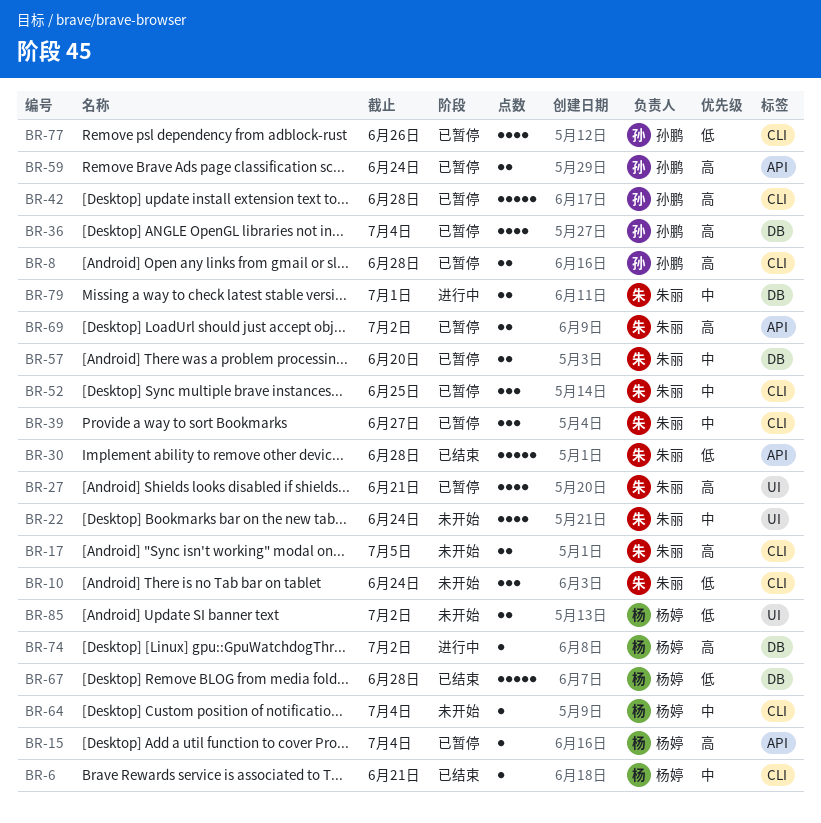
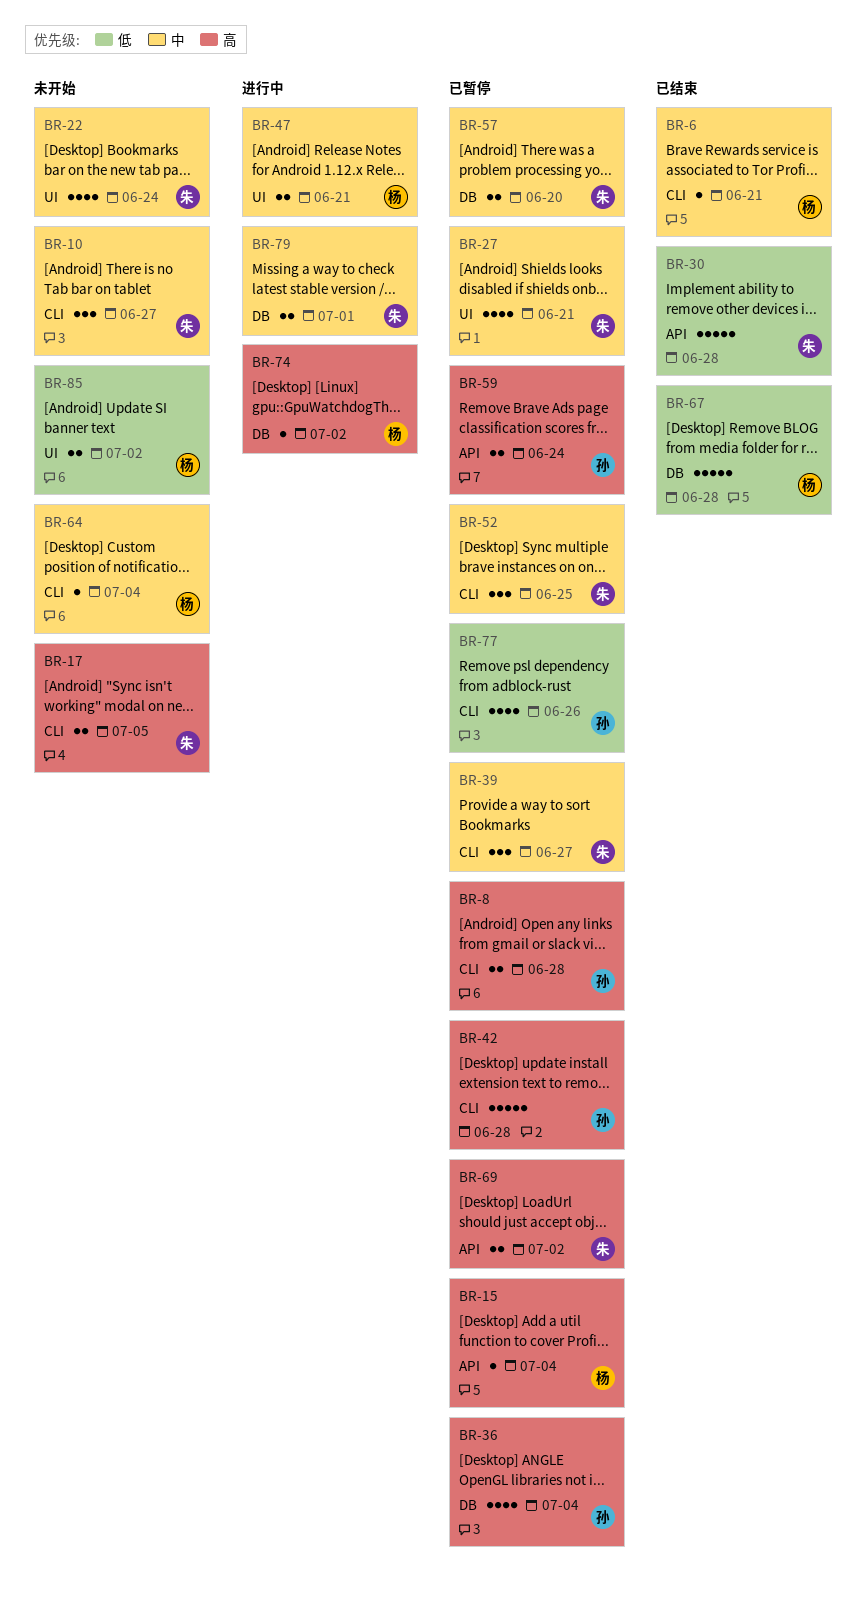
BR-10, priority: 低 -> 中
BR-10, due: Jun 24 -> Jun 27
BR-27, priority: 高 -> 中
BR-47: none -> present

